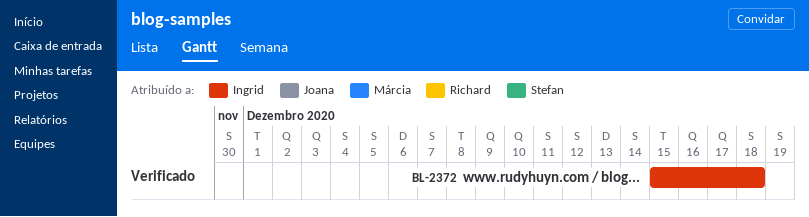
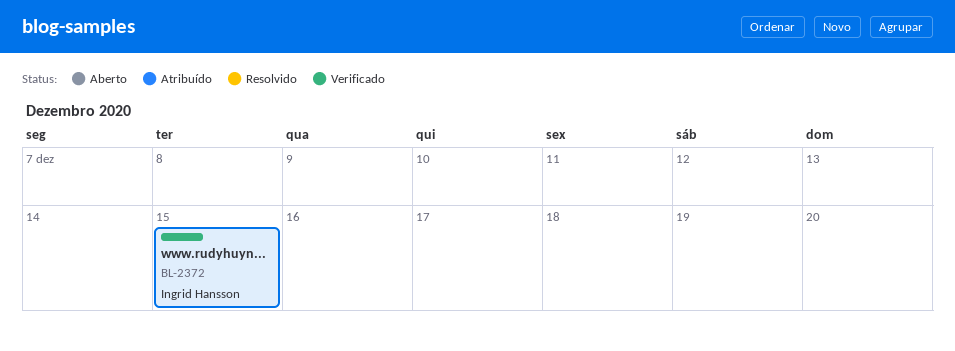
BL-2372, due: Dec 18 -> Dec 15

